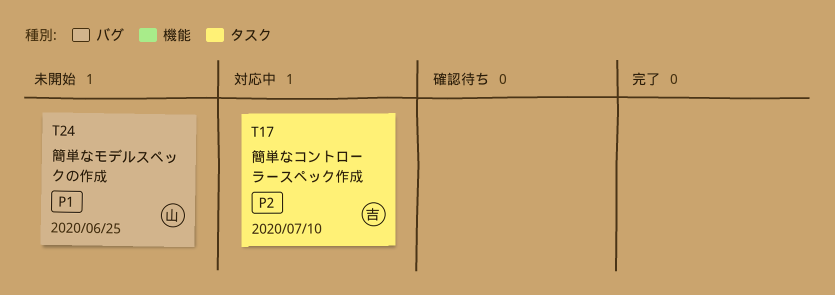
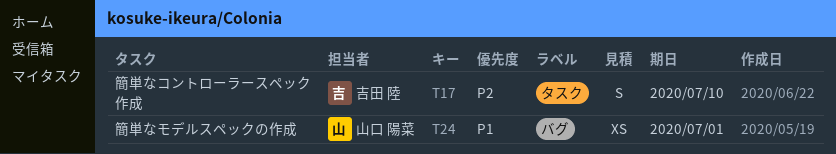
T24, due: Jun 25 -> Jul 1

